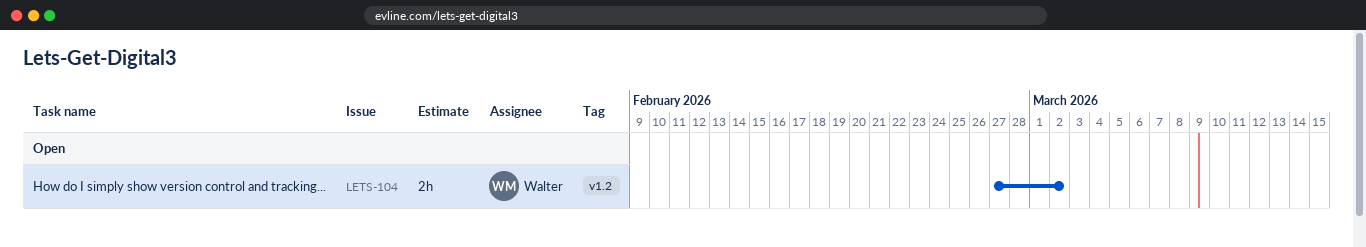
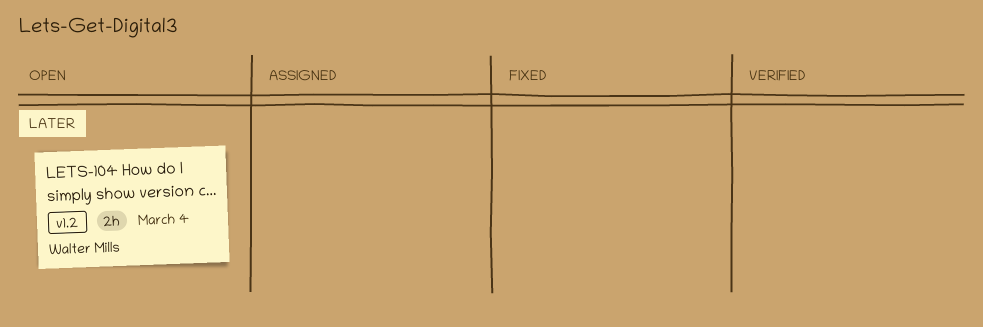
LETS-104, due: Mar 2 -> Mar 4

